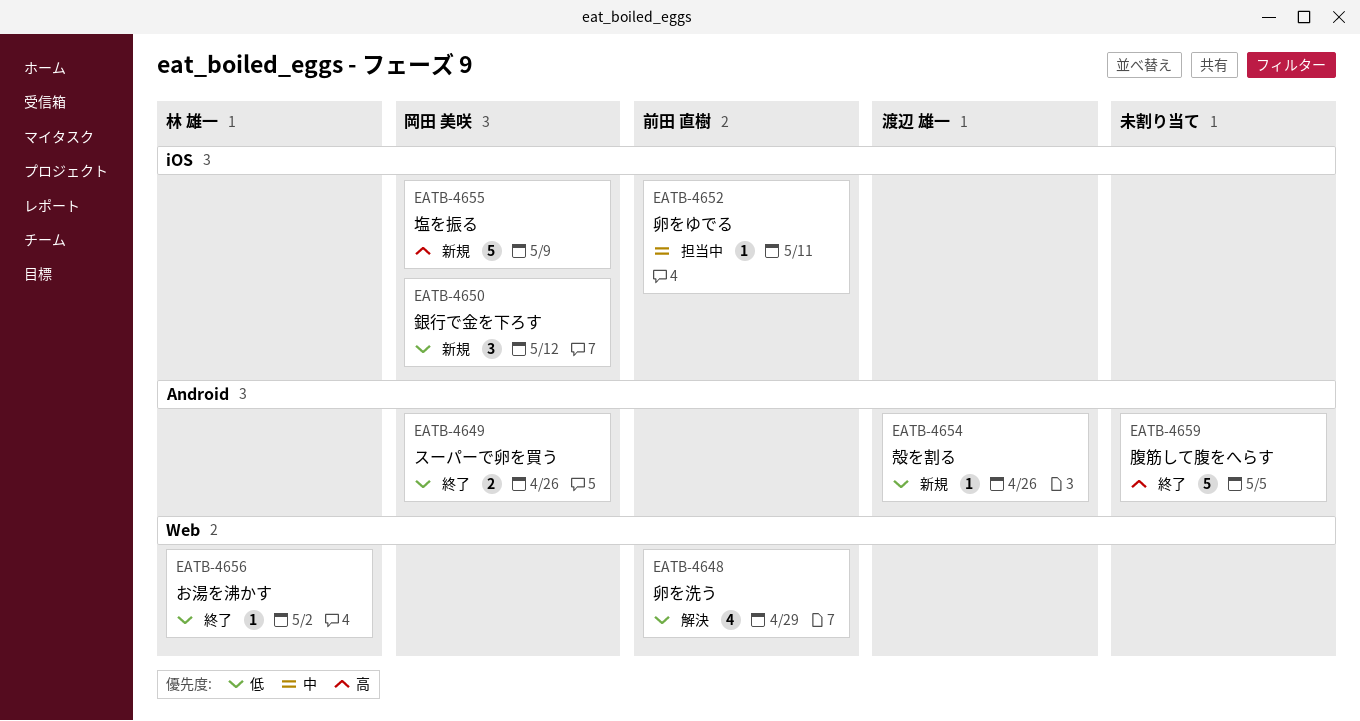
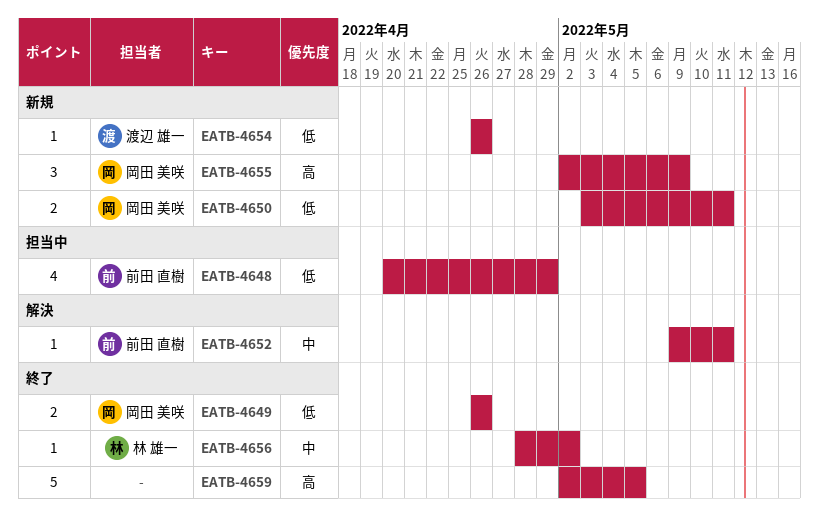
EATB-4648, status: 解決 -> 担当中
EATB-4650, estimate: 3 -> 2
EATB-4650, due: May 12 -> May 11
EATB-4652, status: 担当中 -> 解決
EATB-4655, estimate: 5 -> 3
EATB-4656, priority: 低 -> 中

